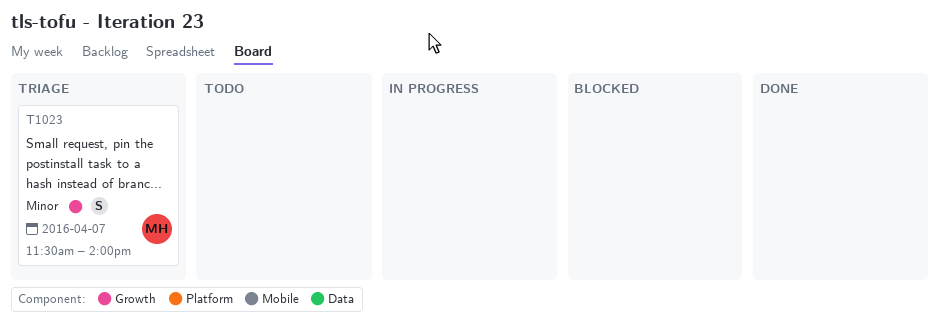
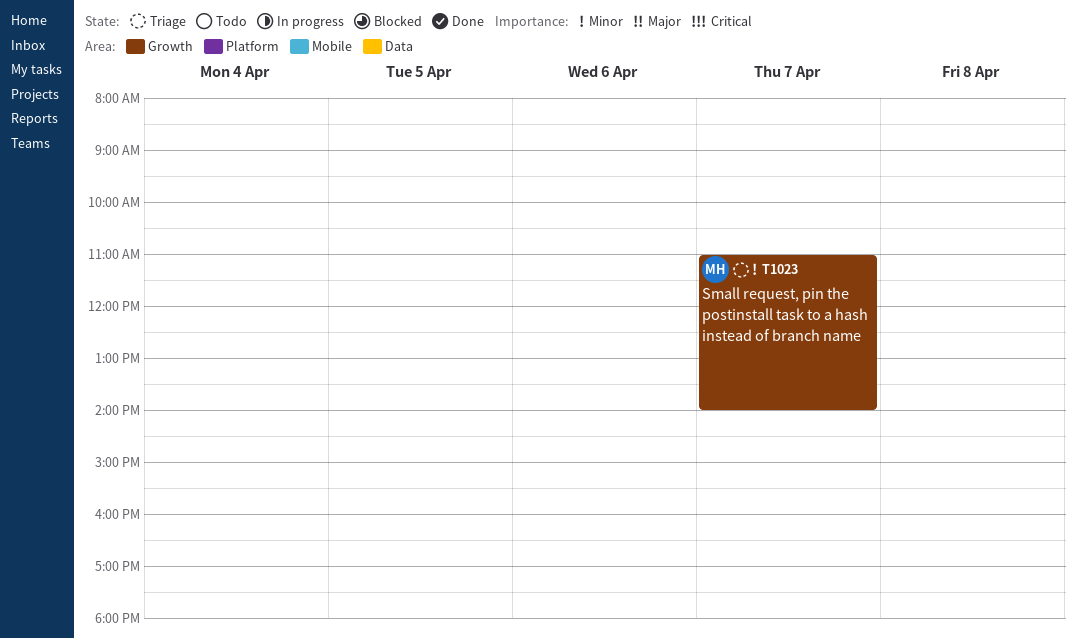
T1023, begins: 11:30 -> 11:00

